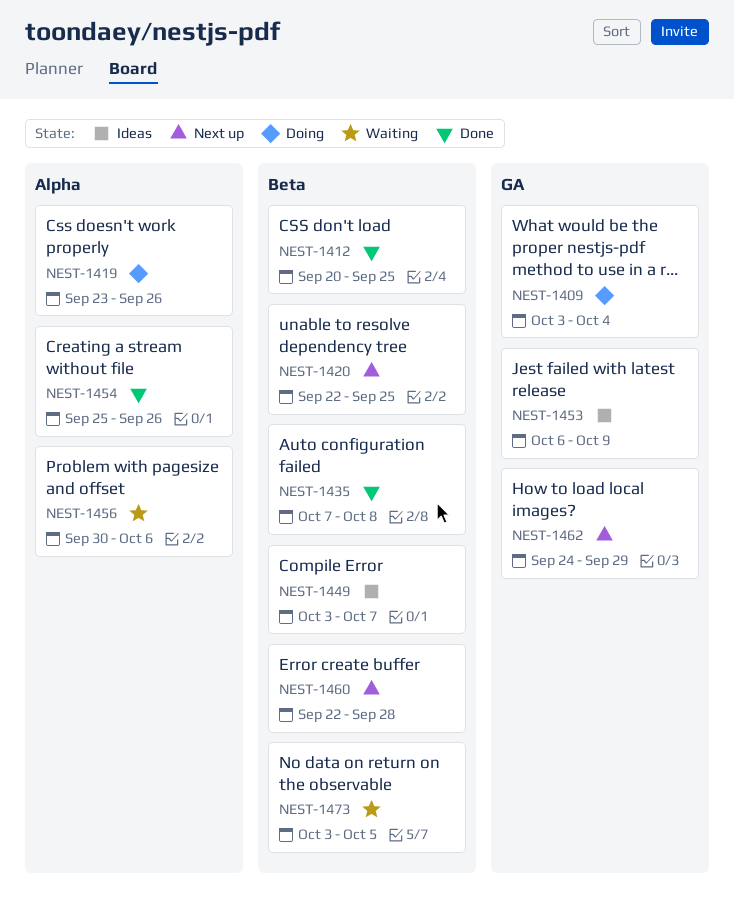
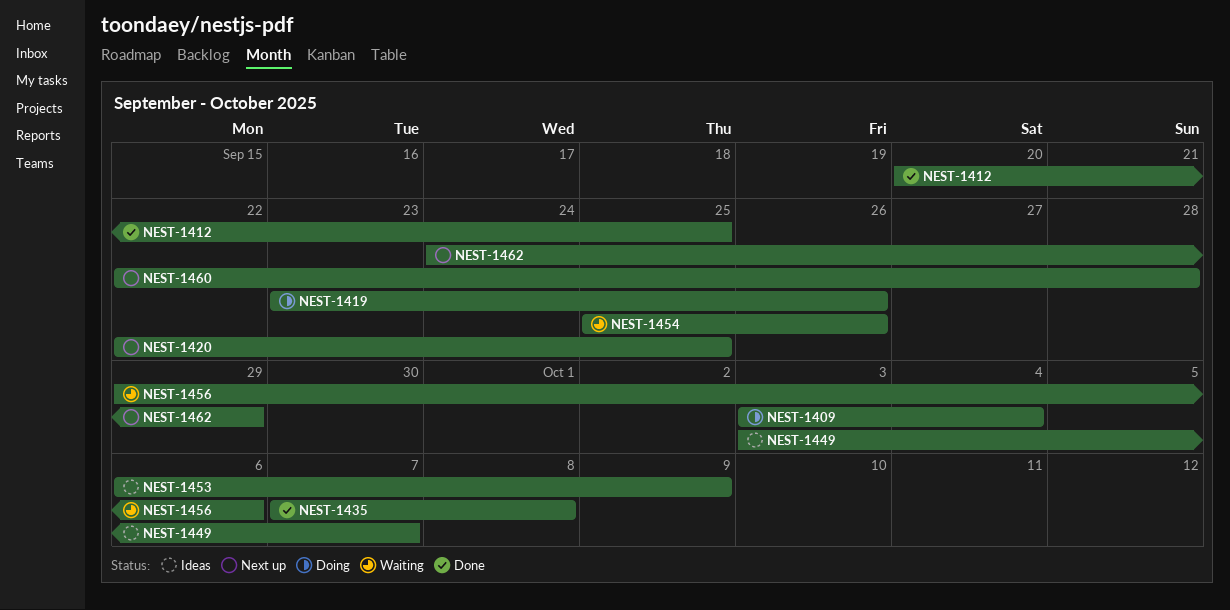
NEST-1454, status: Done -> Waiting
NEST-1456, start: Sep 30 -> Sep 29
NEST-1473: present -> none

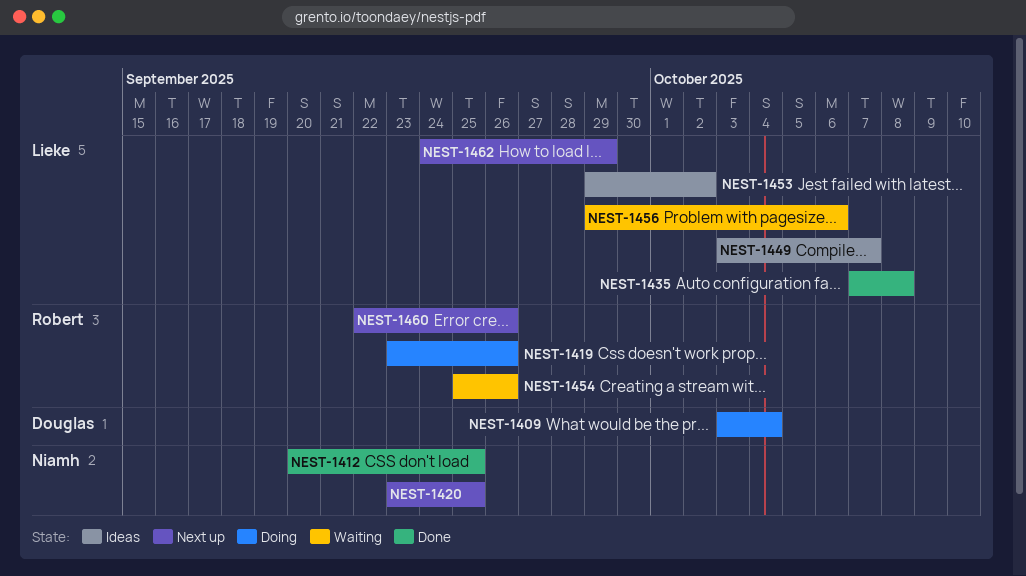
NEST-1420, start: Sep 22 -> Sep 23
NEST-1453, start: Oct 6 -> Sep 29
NEST-1453, due: Oct 9 -> Oct 2
NEST-1460, due: Sep 28 -> Sep 26

